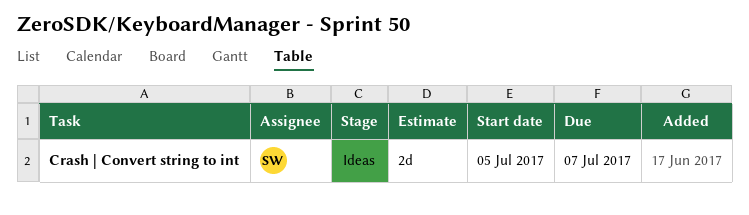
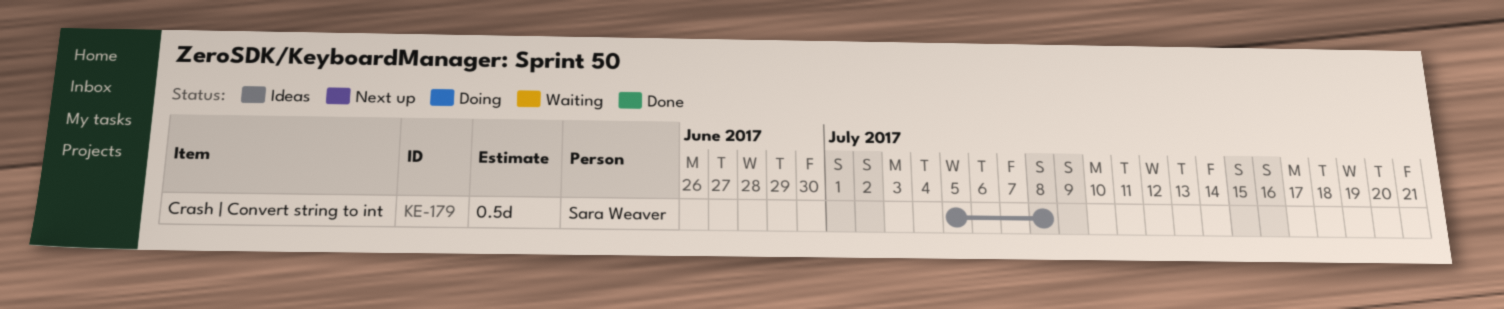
Crash | Convert string to int, estimate: 2d -> 0.5d
Crash | Convert string to int, due: Jul 7 -> Jul 8

